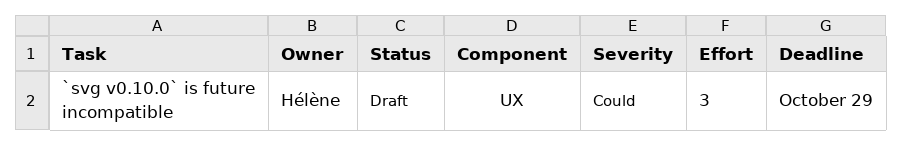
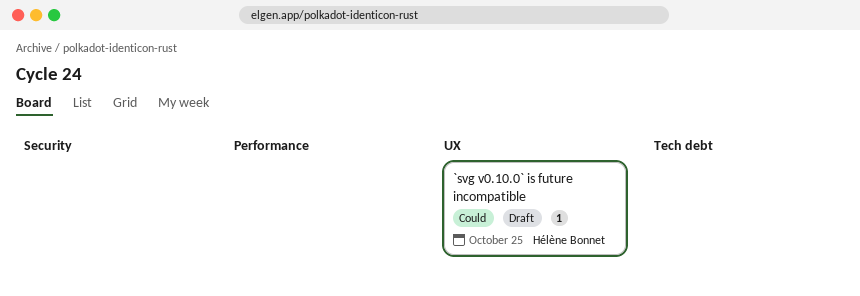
`svg v0.10.0` is future incompatible, estimate: 3 -> 1
`svg v0.10.0` is future incompatible, due: Oct 29 -> Oct 25

